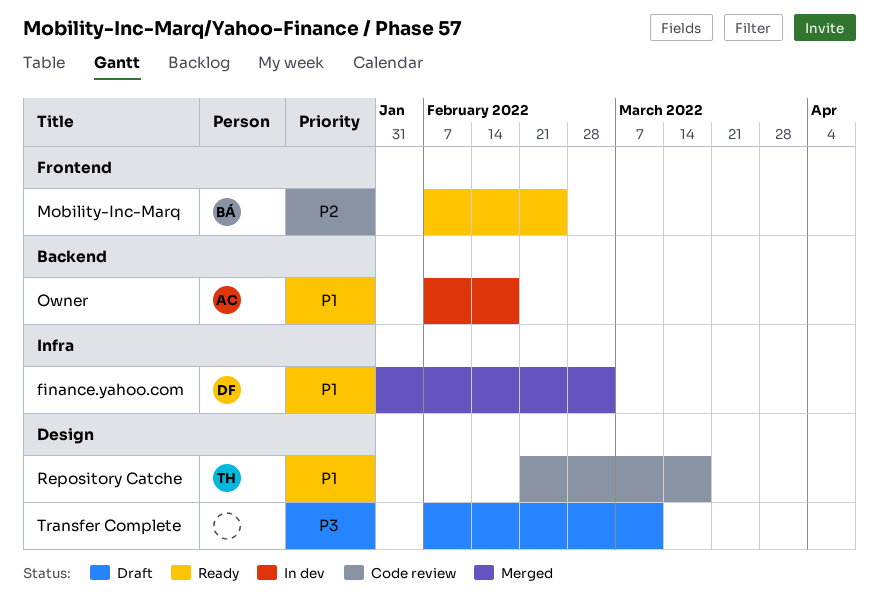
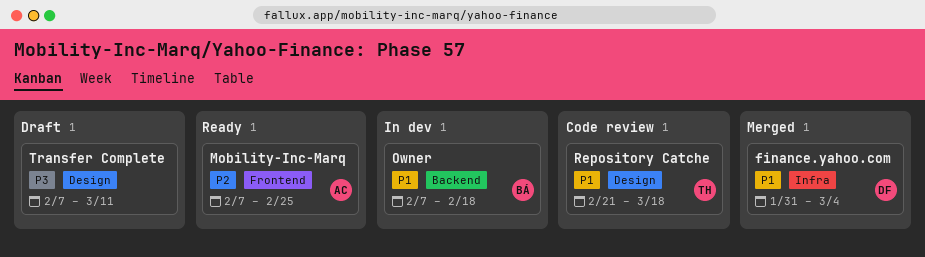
Mobility-Inc-Marq, owner: BÁ -> AC
Owner, owner: AC -> BÁ

